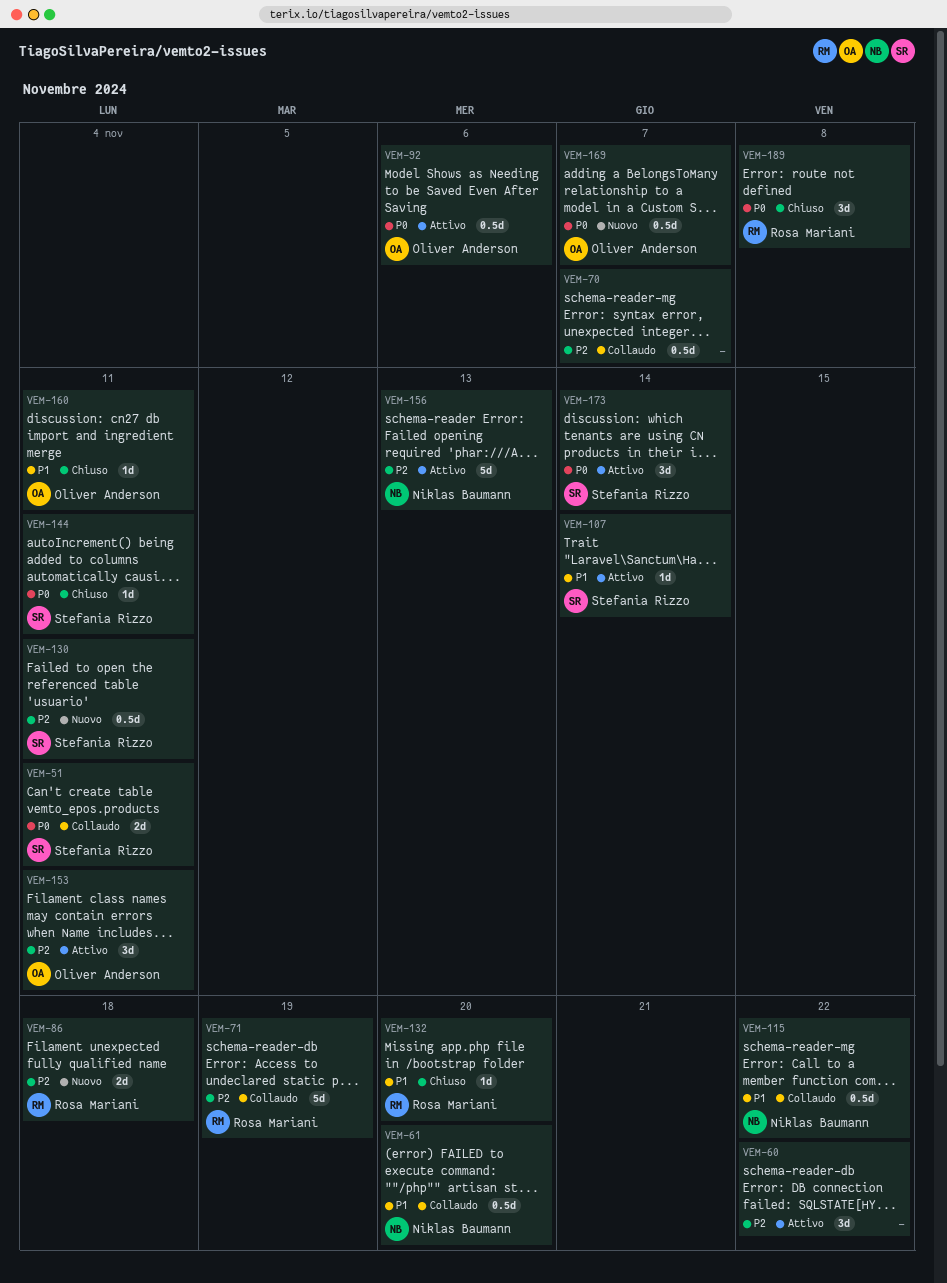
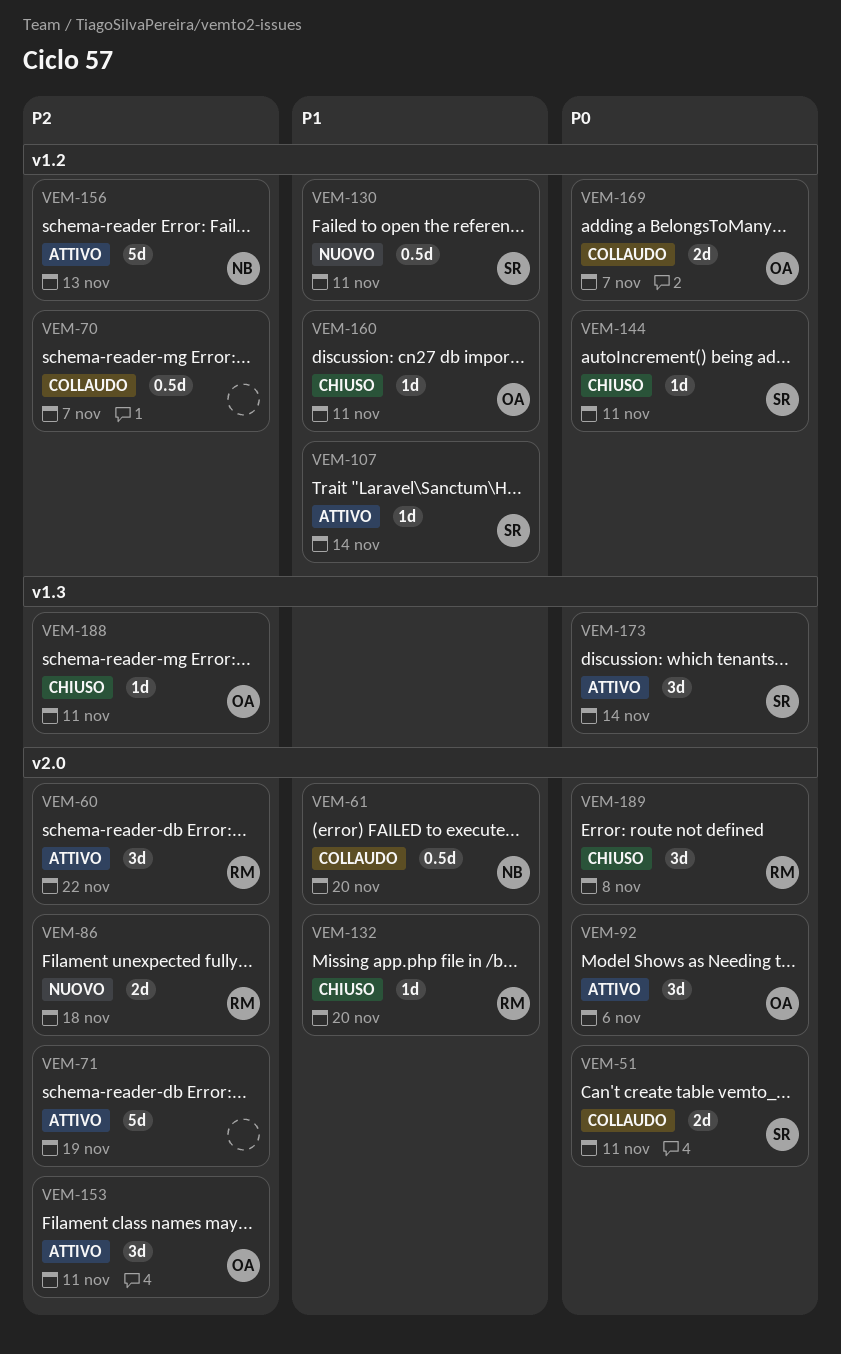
VEM-60, owner: none -> Rosa Mariani
VEM-71, status: Collaudo -> Attivo
VEM-71, owner: Rosa Mariani -> none
VEM-92, estimate: 0.5d -> 3d
VEM-115: present -> none
VEM-130, priority: P2 -> P1
VEM-169, status: Nuovo -> Collaudo
VEM-169, estimate: 0.5d -> 2d
VEM-188: none -> present

